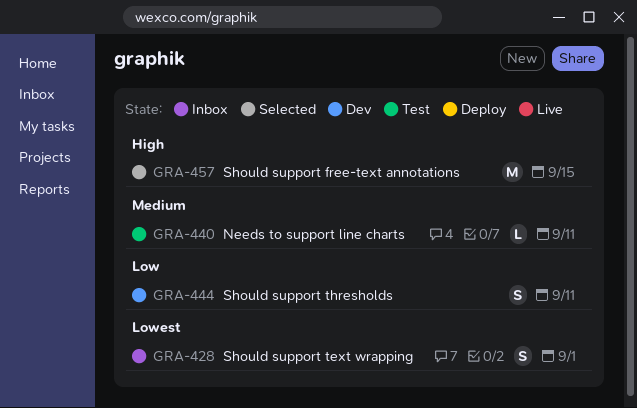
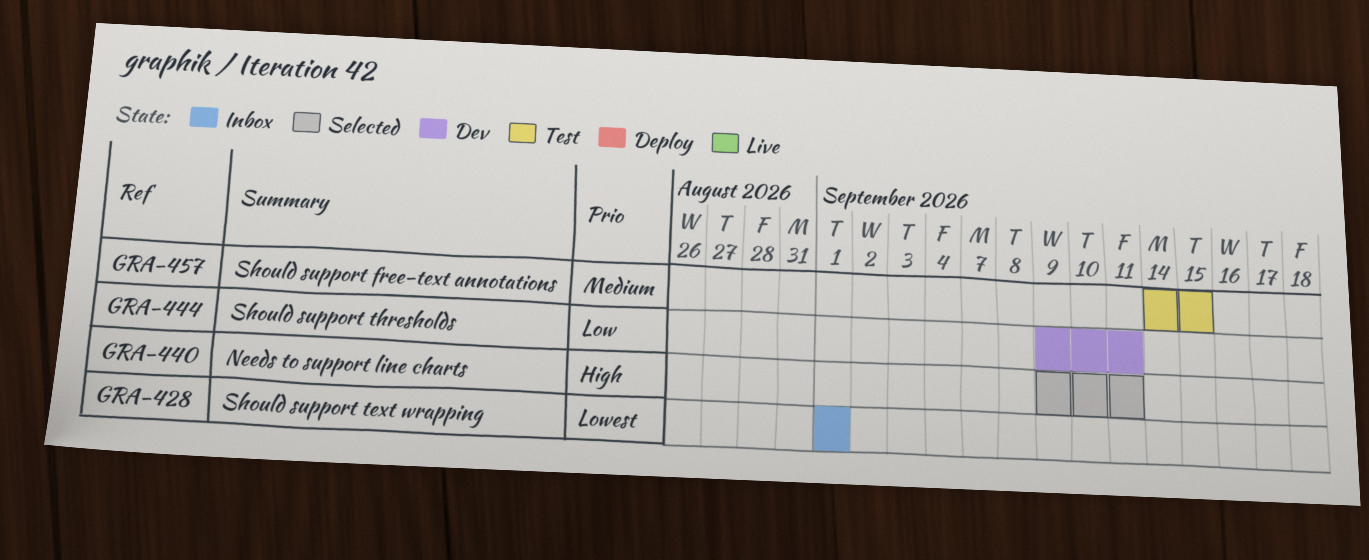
GRA-440, status: Test -> Selected
GRA-440, priority: Medium -> High
GRA-457, status: Selected -> Test
GRA-457, priority: High -> Medium

